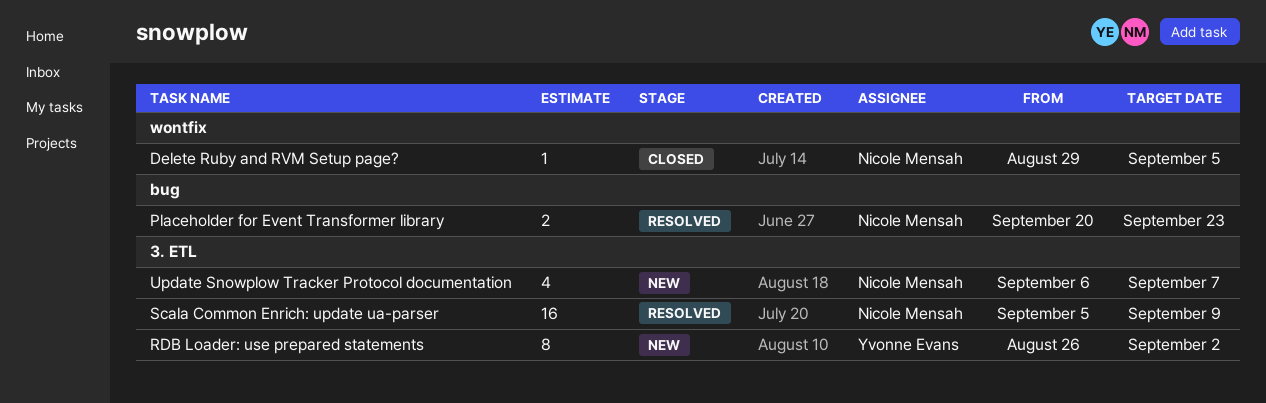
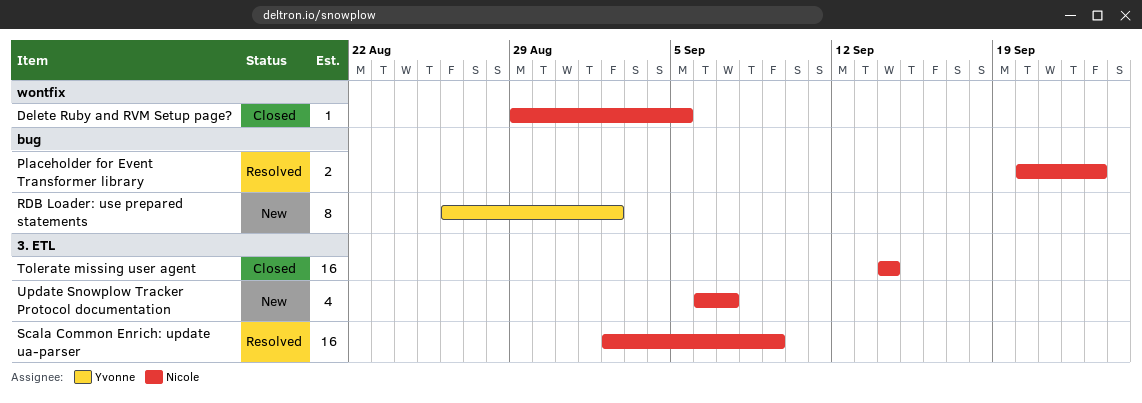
RDB Loader: use prepared statements, label: 3. ETL -> bug
Scala Common Enrich: update ua-parser, start: Sep 5 -> Sep 2
Tolerate missing user agent: none -> present

